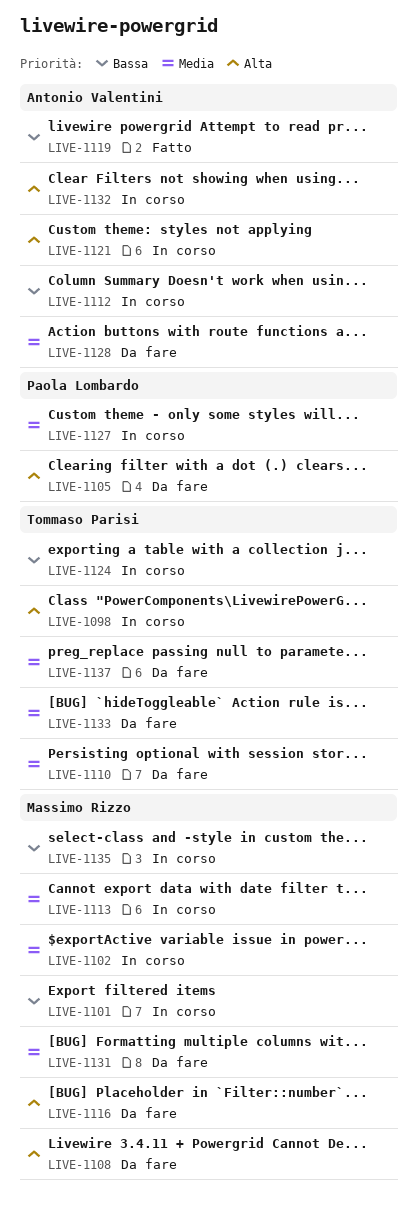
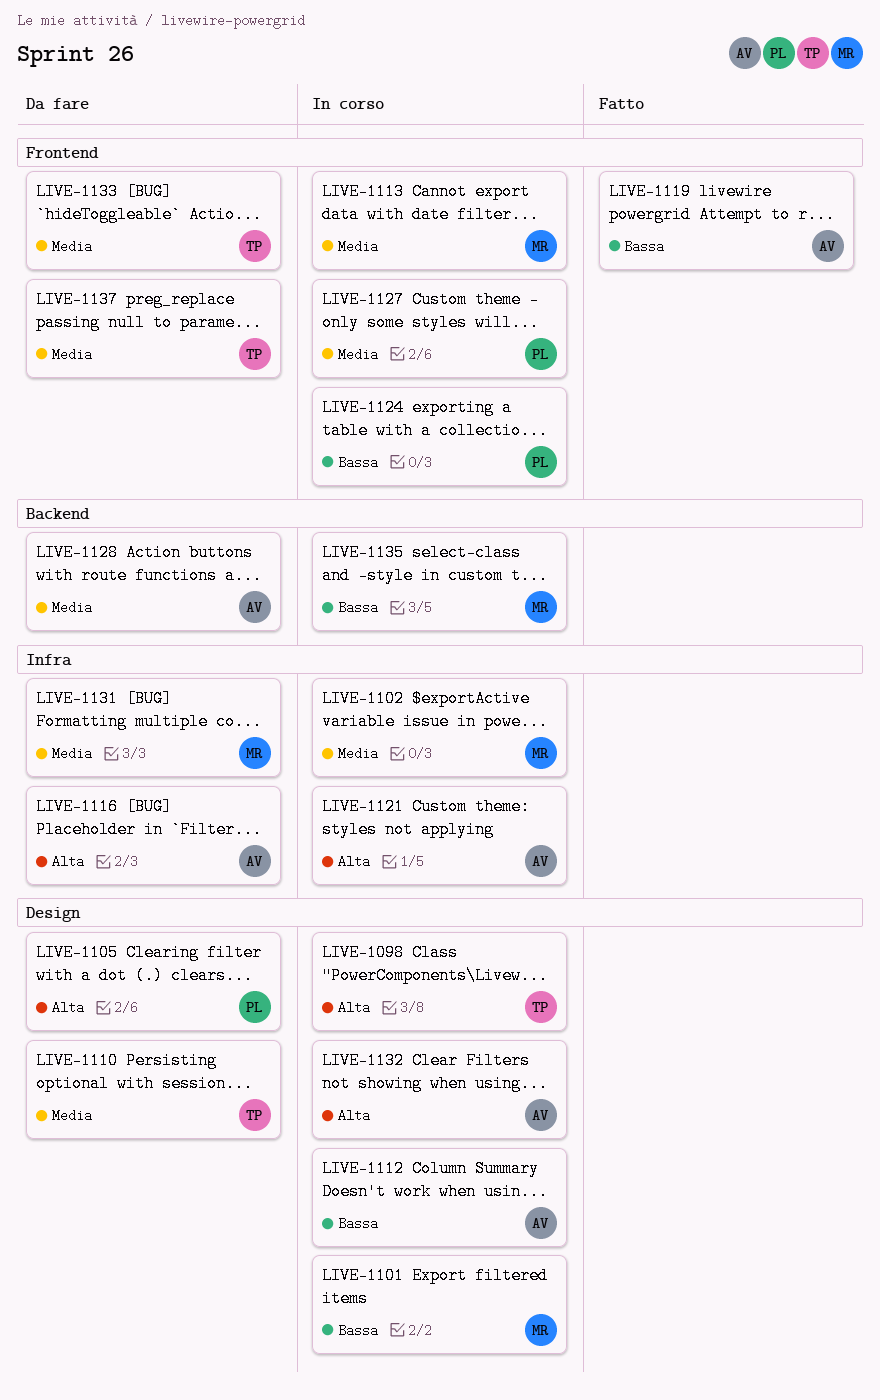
LIVE-1108: present -> none
LIVE-1116, owner: Massimo Rizzo -> Antonio Valentini
LIVE-1124, owner: Tommaso Parisi -> Paola Lombardo

